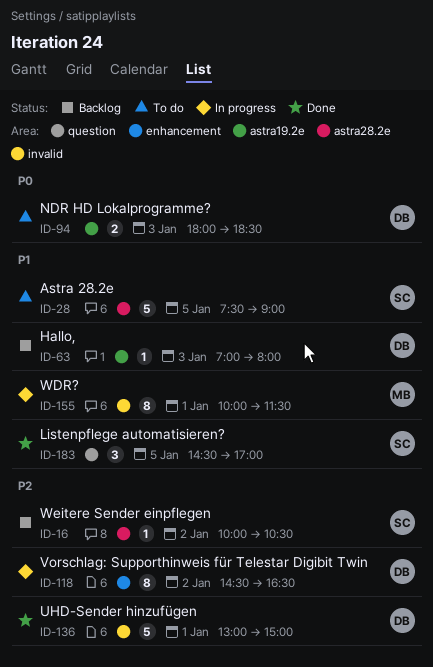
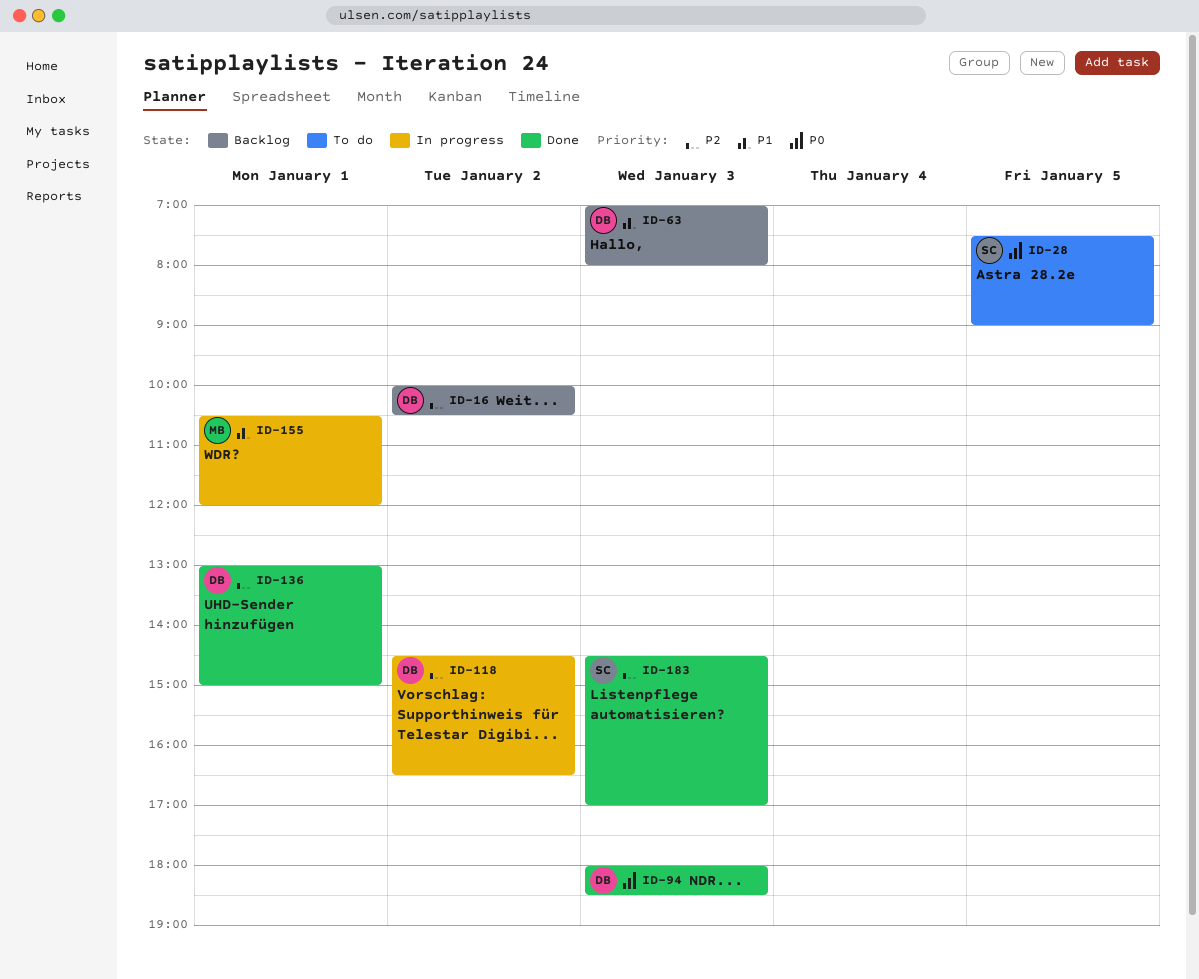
ID-16, owner: SC -> DB
ID-28, priority: P1 -> P0
ID-94, status: To do -> Done
ID-155, begins: 10:00 -> 10:30
ID-155, ends: 11:30 -> 12:00
ID-183, priority: P1 -> P2
ID-183, day: Jan 5 -> Jan 3

